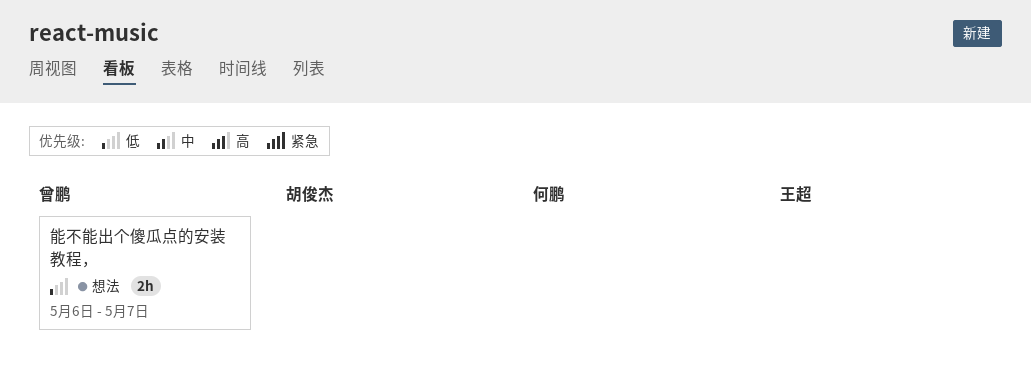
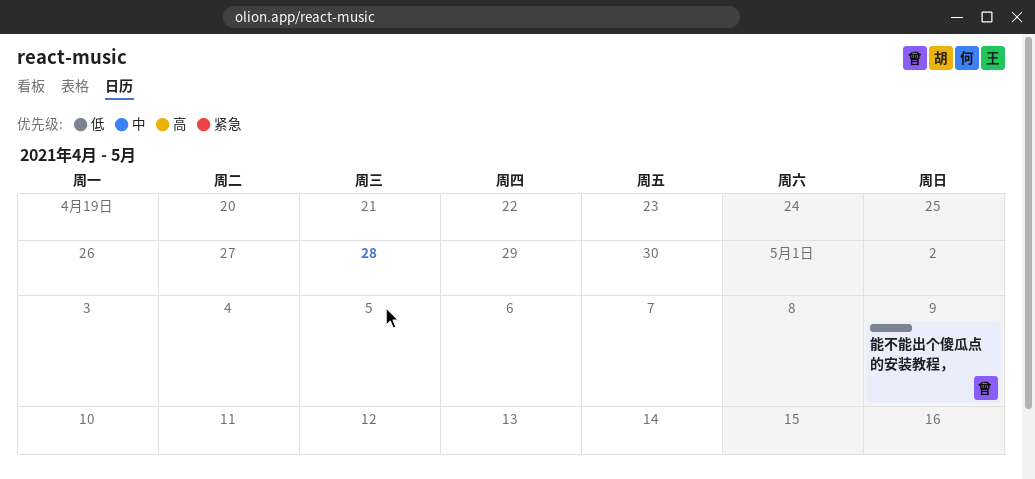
能不能出个傻瓜点的安装教程，, due: May 7 -> May 9

